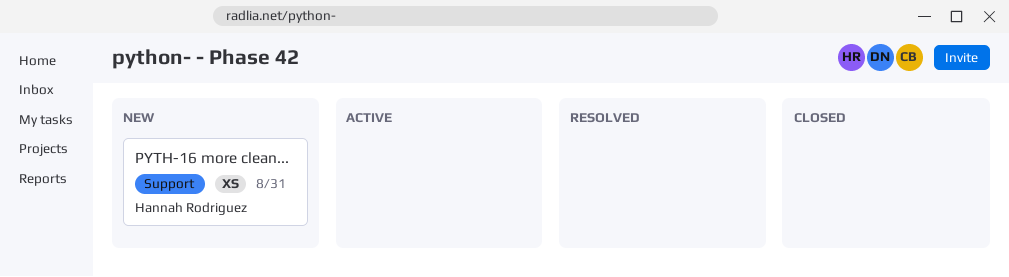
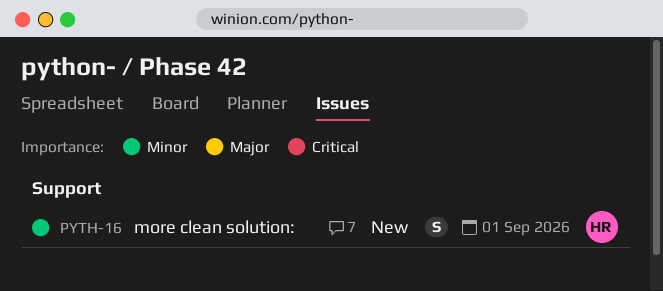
PYTH-16, estimate: XS -> S
PYTH-16, due: Aug 31 -> Sep 1

